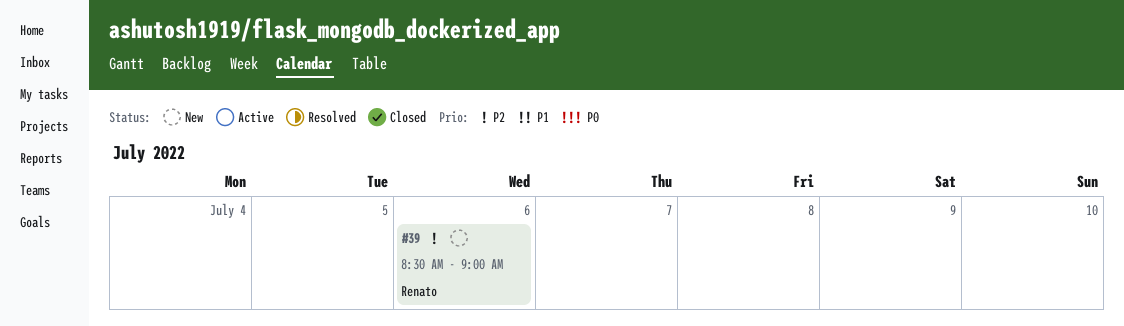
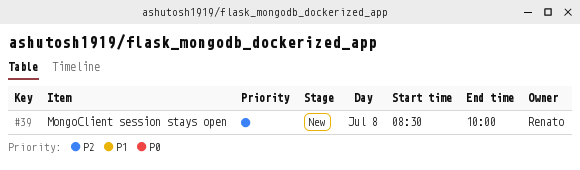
#39, day: Jul 6 -> Jul 8
#39, ends: 09:00 -> 10:00

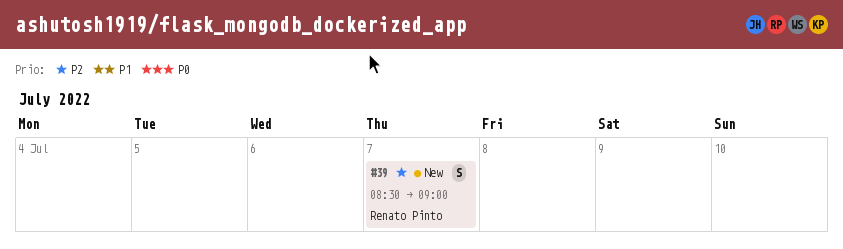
#39, day: Jul 8 -> Jul 7
#39, ends: 10:00 -> 09:00

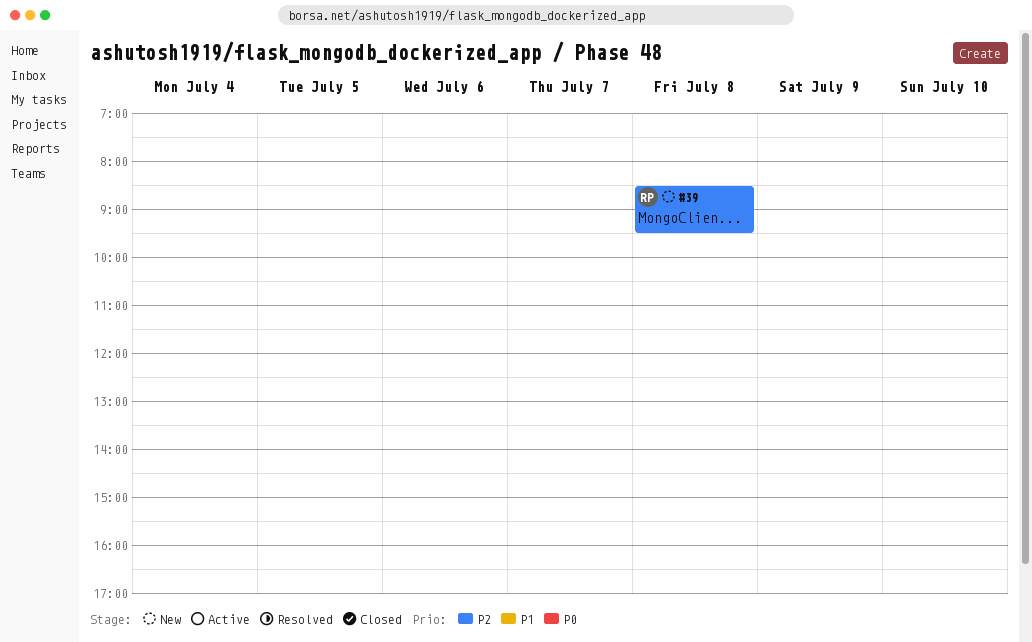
#39, day: Jul 7 -> Jul 8
#39, ends: 09:00 -> 09:30

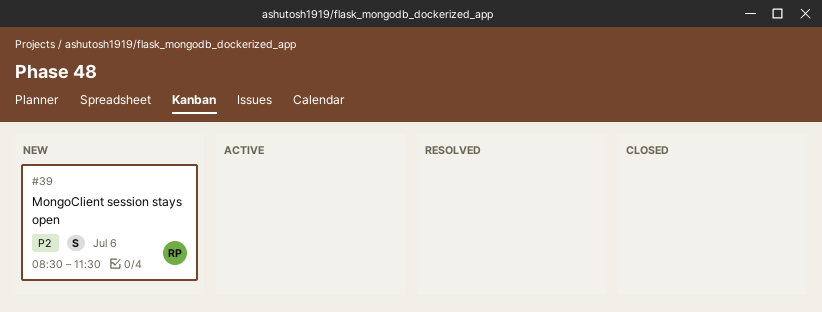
#39, day: Jul 8 -> Jul 6
#39, ends: 09:30 -> 11:30

